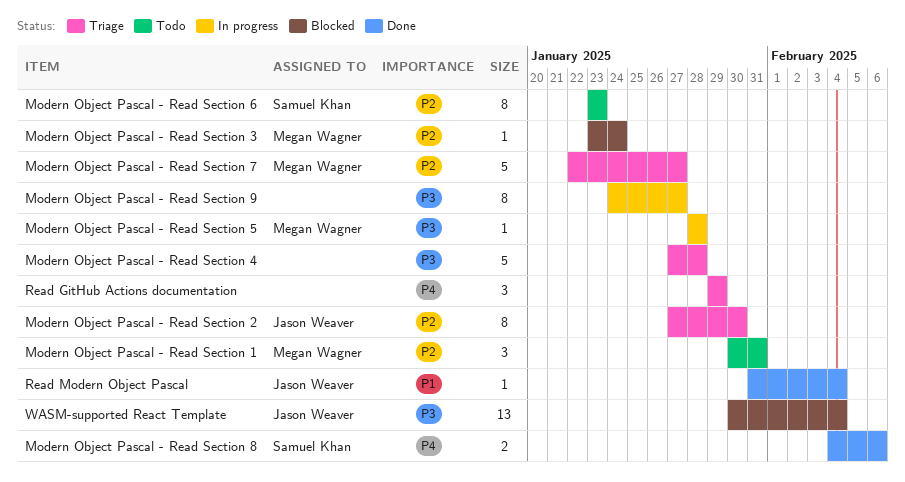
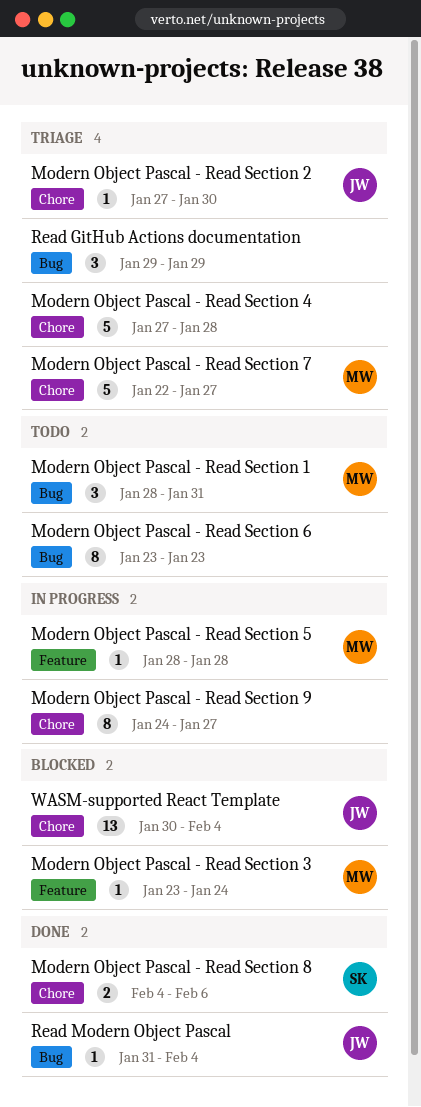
Modern Object Pascal - Read Section 1, start: Jan 30 -> Jan 28
Modern Object Pascal - Read Section 2, estimate: 8 -> 1
Modern Object Pascal - Read Section 6, owner: Samuel Khan -> none

